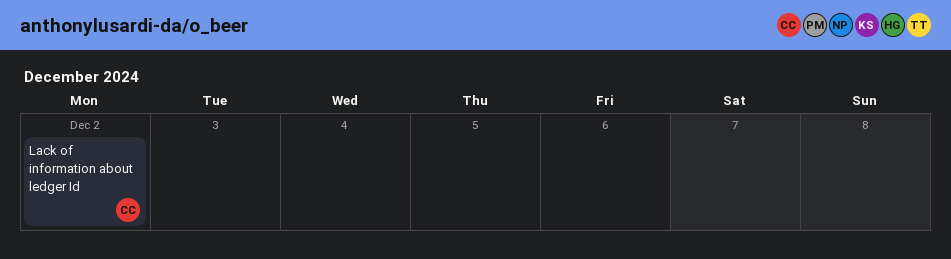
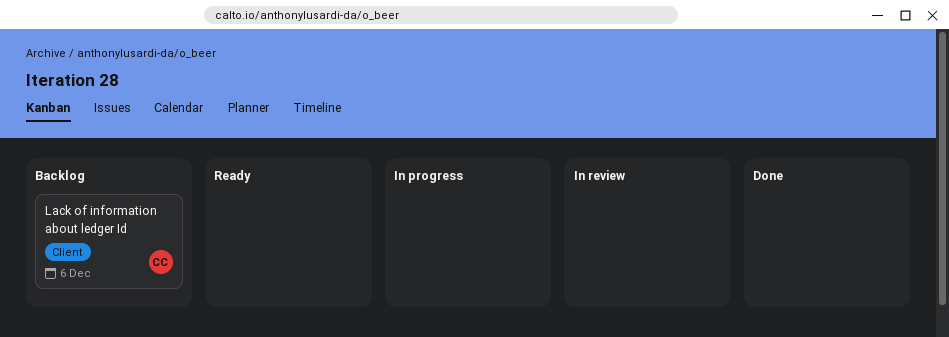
Lack of information about ledger Id, due: Dec 2 -> Dec 6

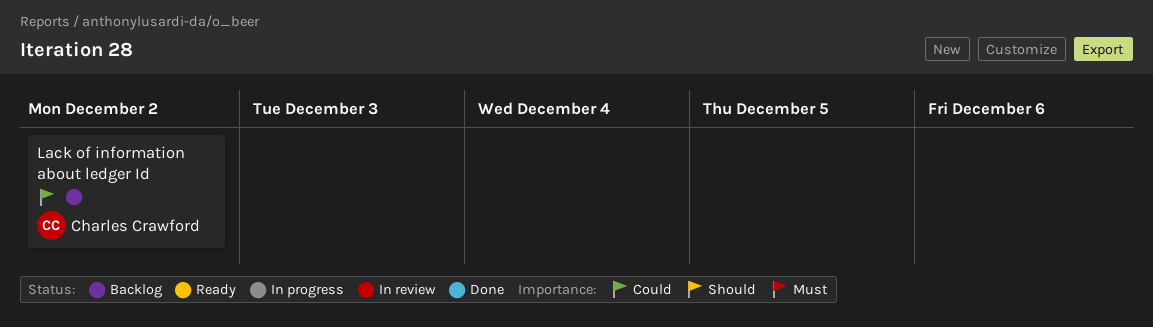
Lack of information about ledger Id, due: Dec 6 -> Dec 2

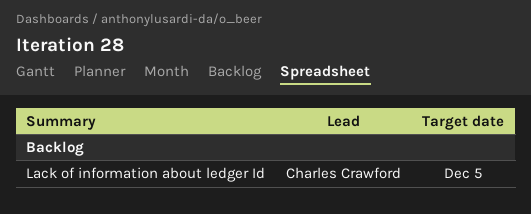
Lack of information about ledger Id, due: Dec 2 -> Dec 5

